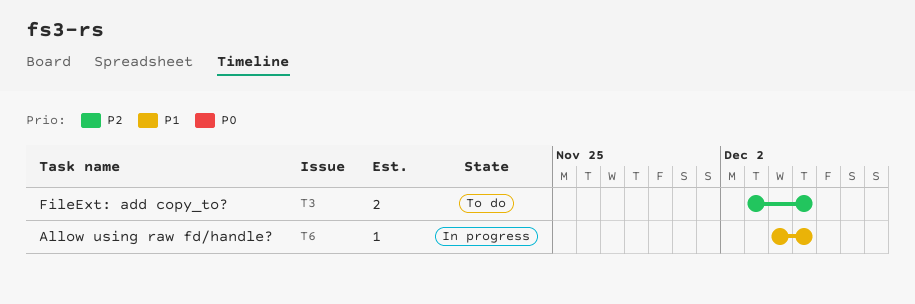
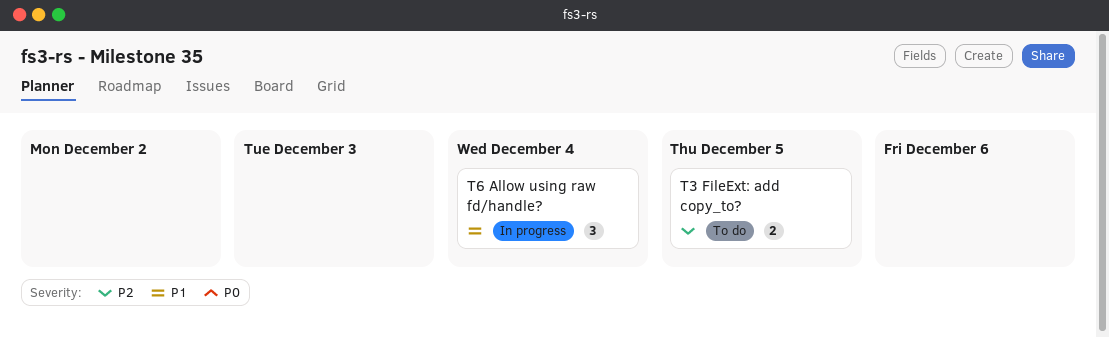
T6, estimate: 1 -> 3
T6, due: Dec 5 -> Dec 4

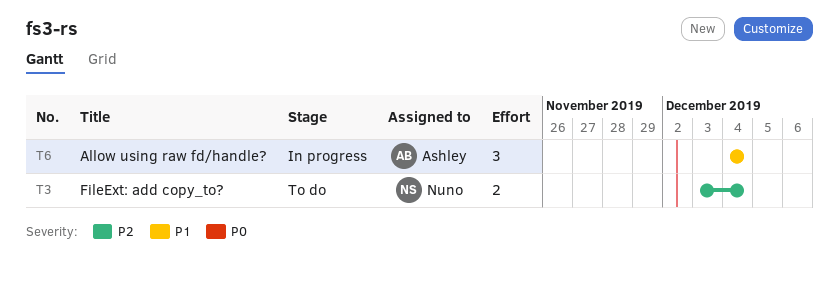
T3, due: Dec 5 -> Dec 4

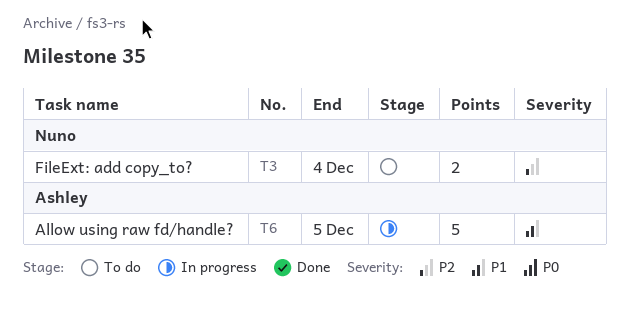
T6, estimate: 3 -> 5
T6, due: Dec 4 -> Dec 5

